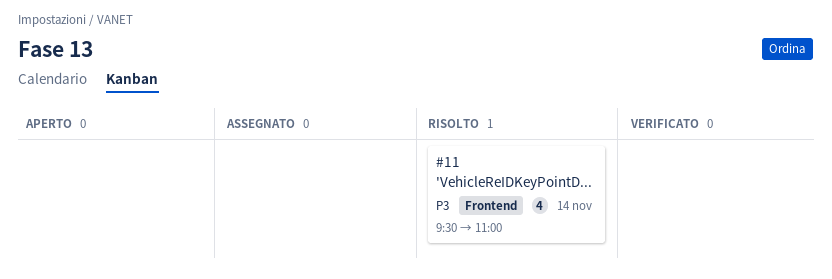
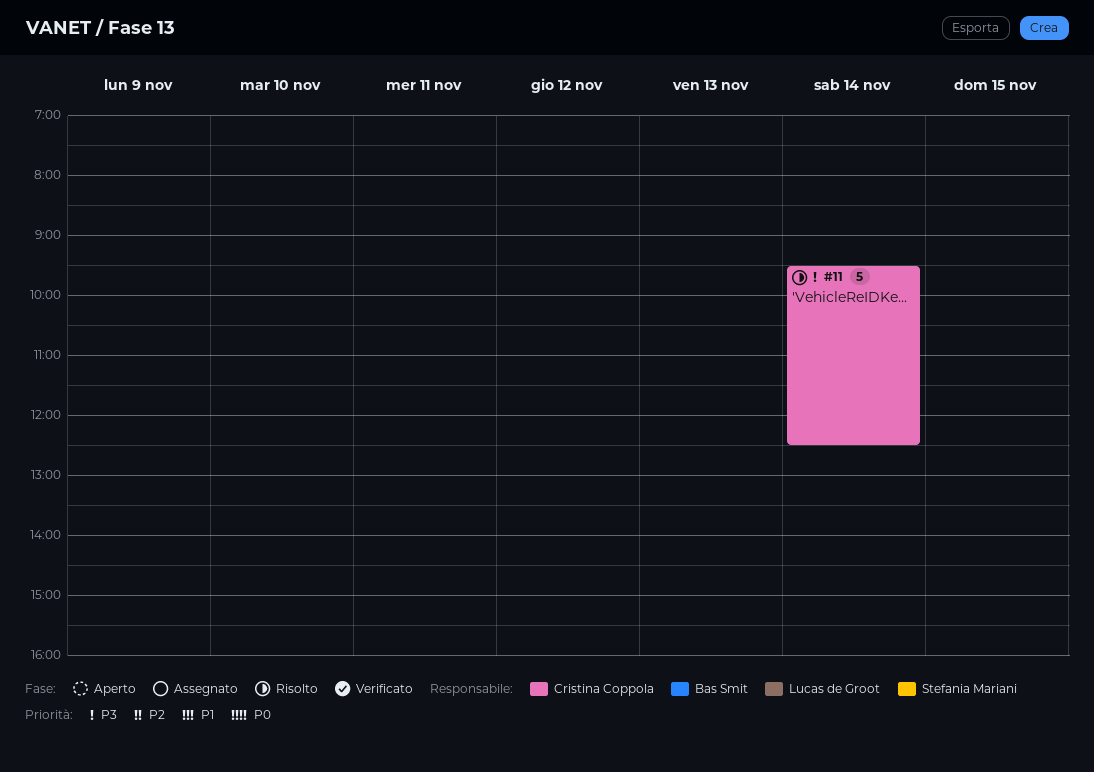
#11, estimate: 4 -> 5
#11, ends: 11:00 -> 12:30

